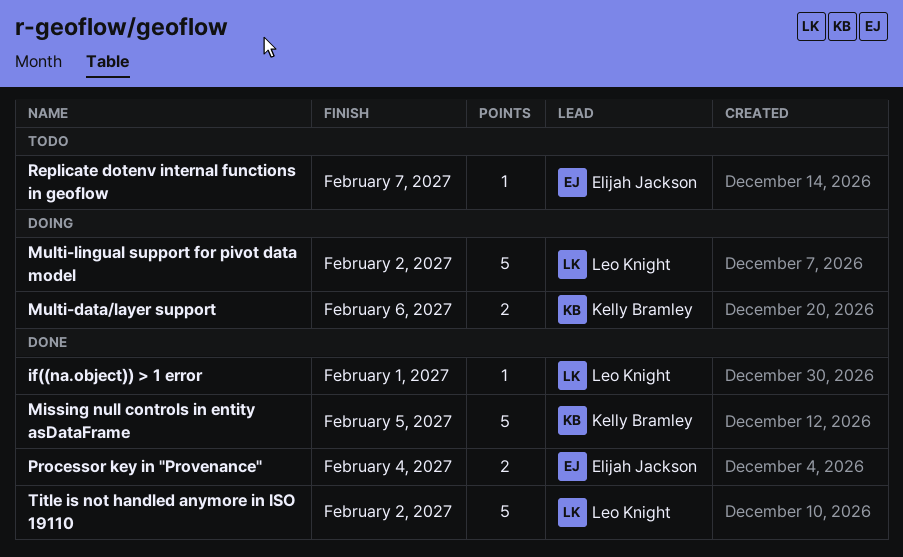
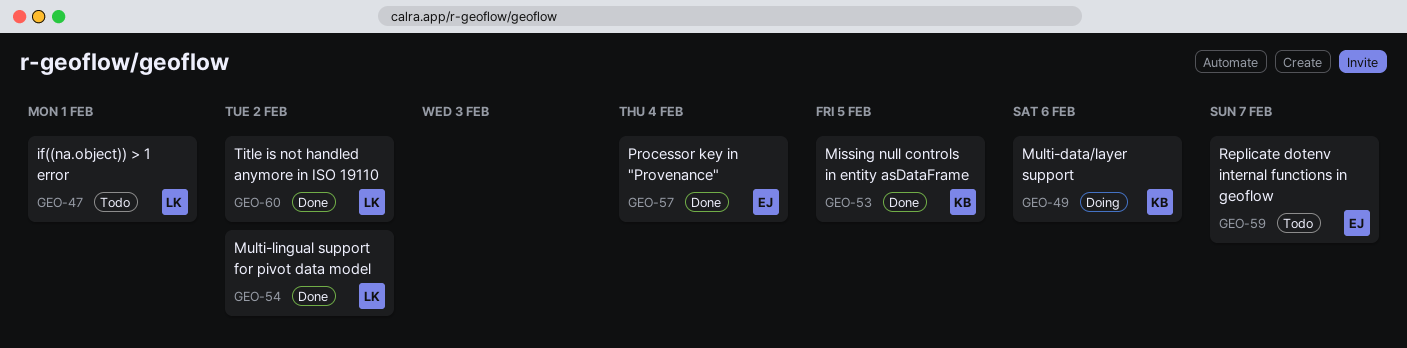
if((na.object)) > 1 error, status: Done -> Todo
Multi-lingual support for pivot data model, status: Doing -> Done

